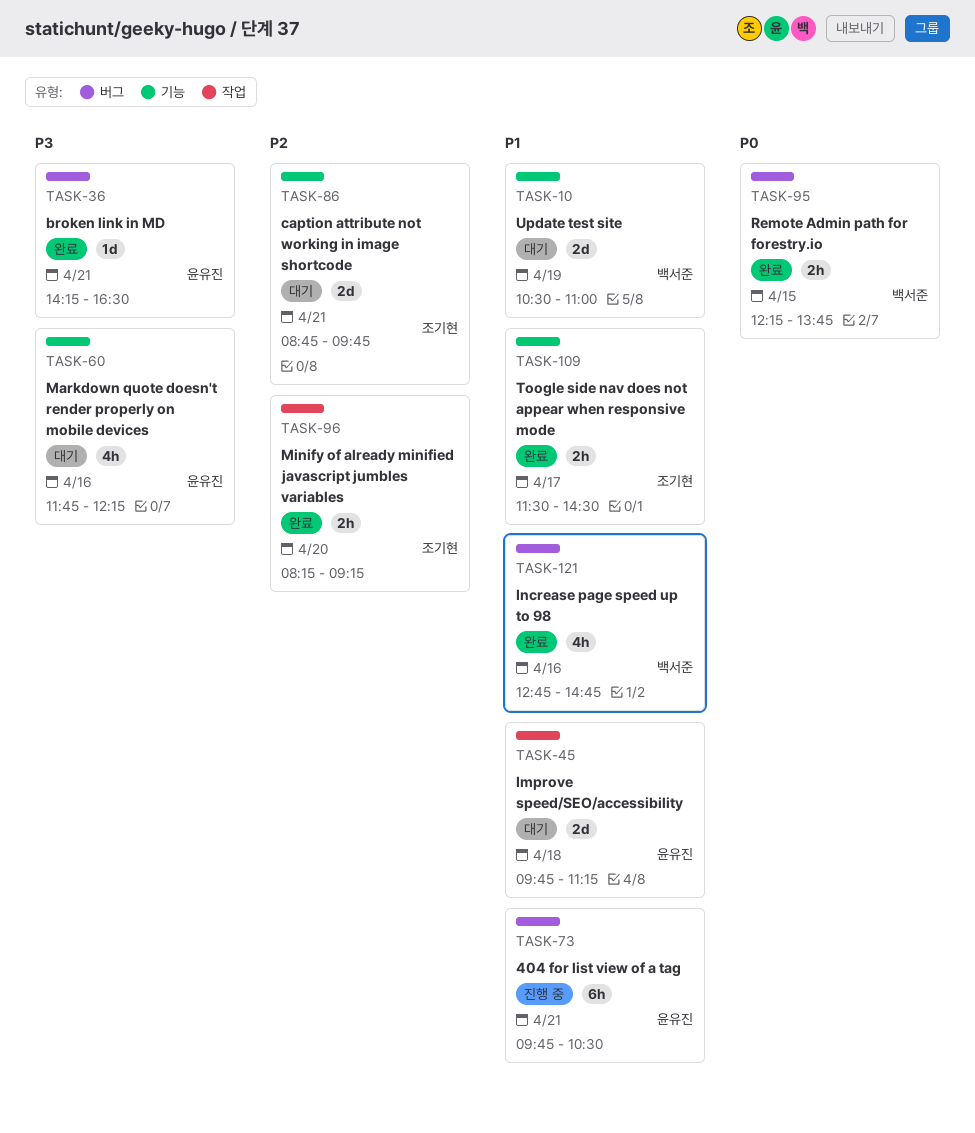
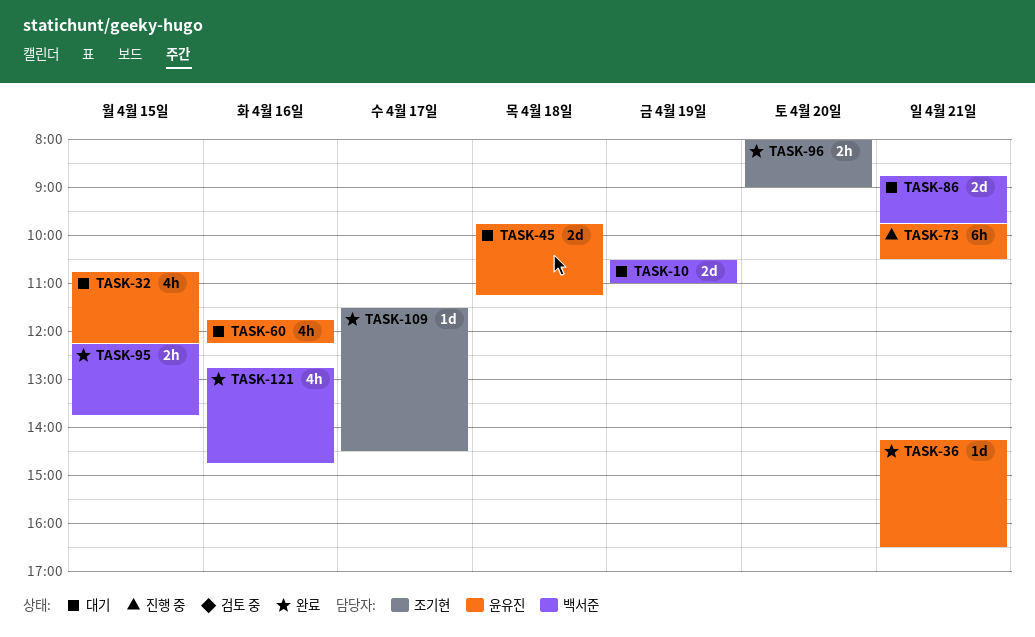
TASK-32: none -> present
TASK-86, owner: 조기현 -> 백서준
TASK-96, begins: 08:15 -> 08:00
TASK-96, ends: 09:15 -> 09:00
TASK-109, estimate: 2h -> 1d

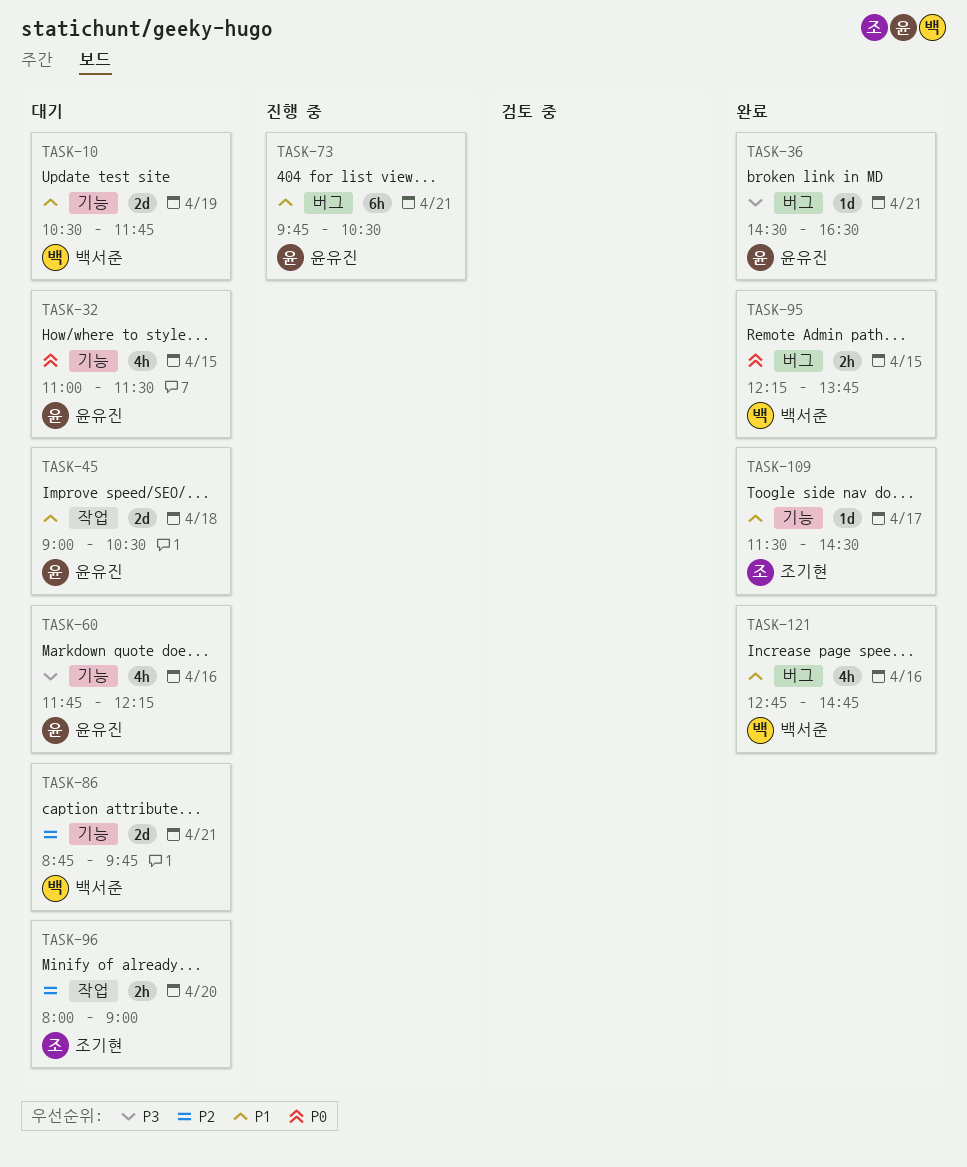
TASK-10, ends: 11:00 -> 11:45
TASK-32, begins: 10:45 -> 11:00
TASK-32, ends: 12:15 -> 11:30
TASK-36, begins: 14:15 -> 14:30
TASK-45, begins: 09:45 -> 09:00
TASK-45, ends: 11:15 -> 10:30
TASK-96, status: 완료 -> 대기

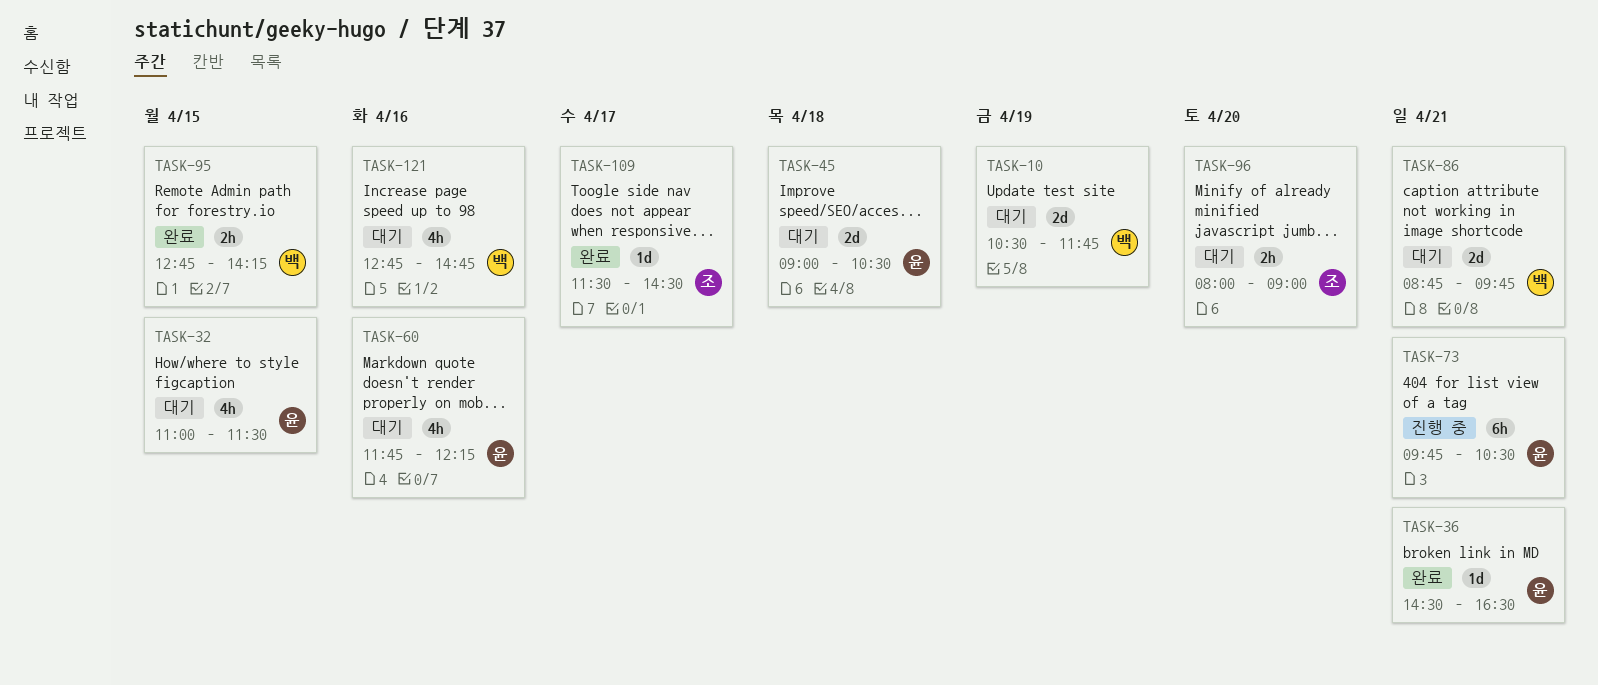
TASK-95, begins: 12:15 -> 12:45
TASK-95, ends: 13:45 -> 14:15
TASK-121, status: 완료 -> 대기

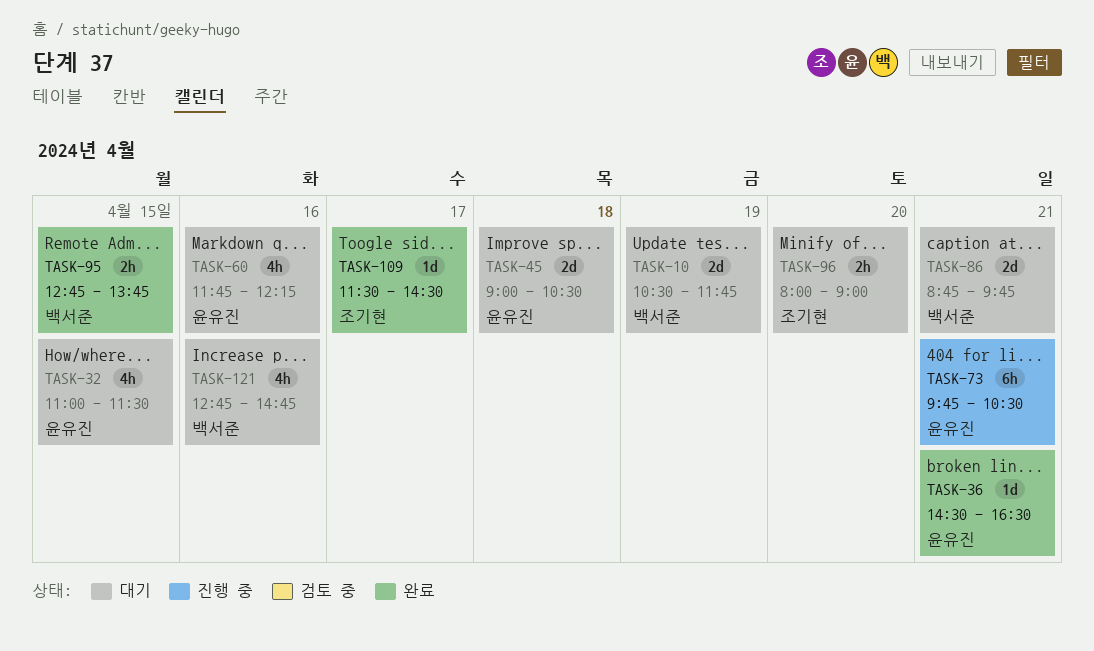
TASK-95, ends: 14:15 -> 13:45

